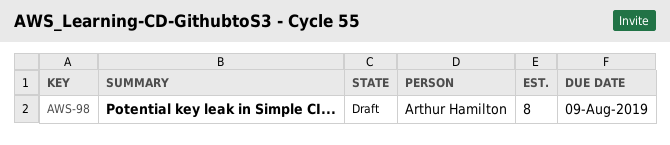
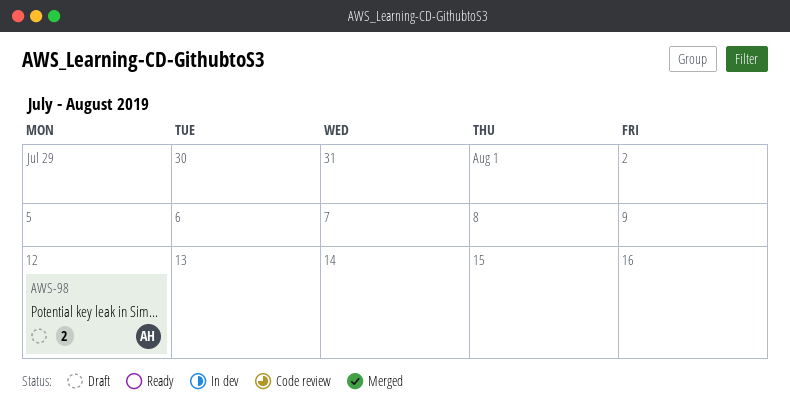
AWS-98, estimate: 8 -> 2
AWS-98, due: Aug 9 -> Aug 12

